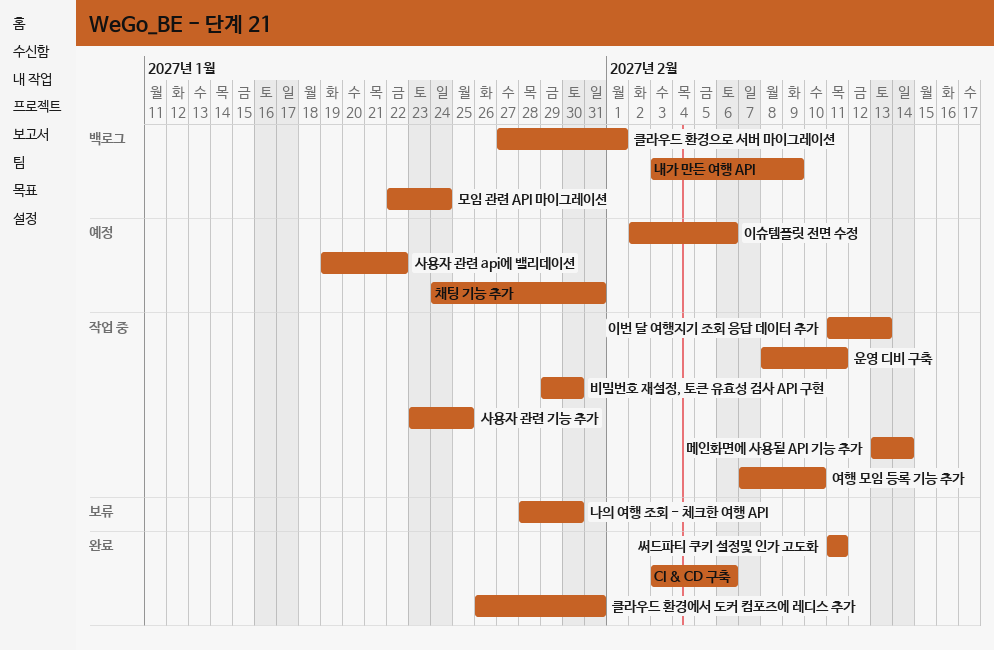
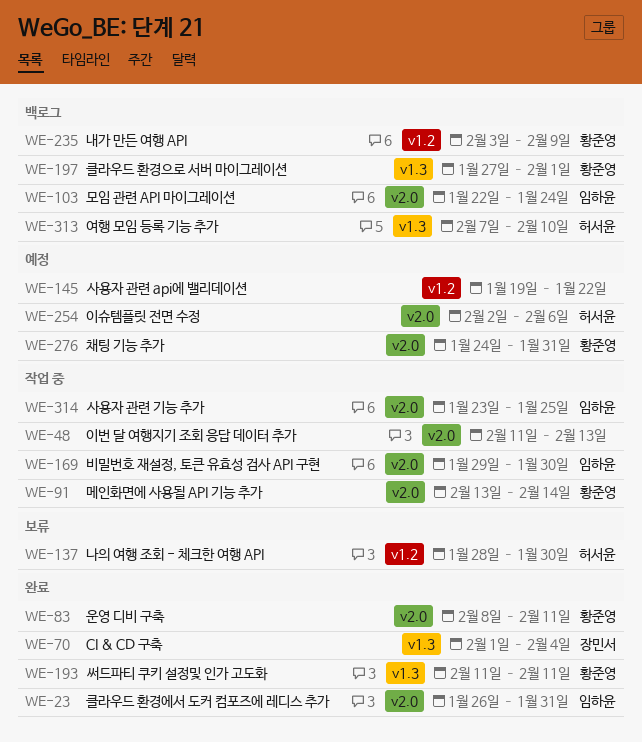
CI & CD 구축, start: Feb 3 -> Feb 1
CI & CD 구축, due: Feb 6 -> Feb 4
여행 모임 등록 기능 추가, status: 작업 중 -> 백로그
운영 디비 구축, status: 작업 중 -> 완료

